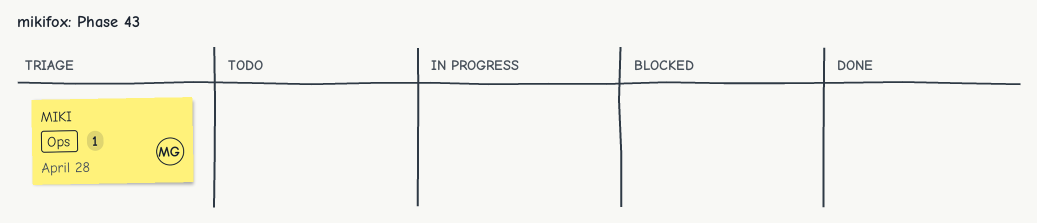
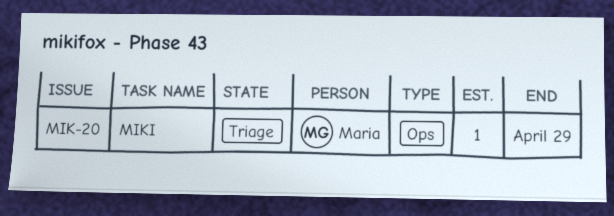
MIKI, due: Apr 28 -> Apr 29

